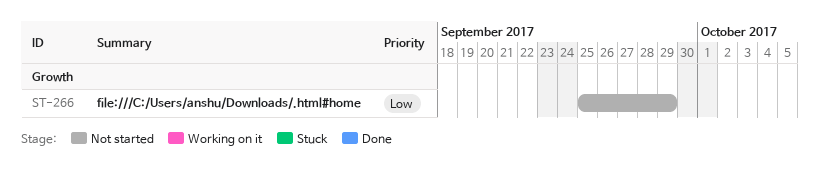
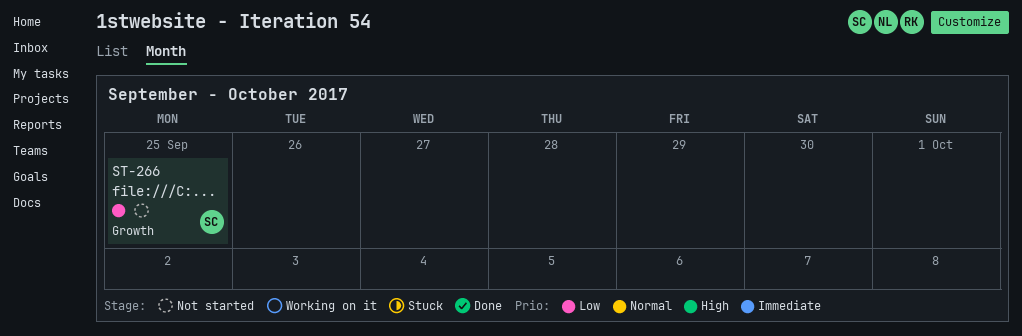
ST-266, due: Sep 29 -> Sep 25

